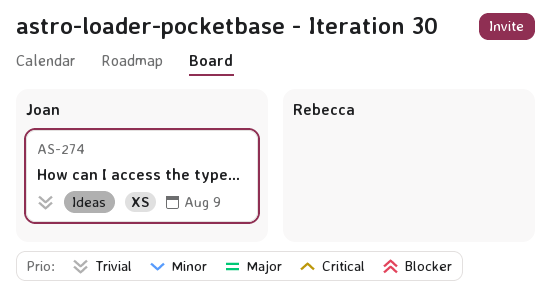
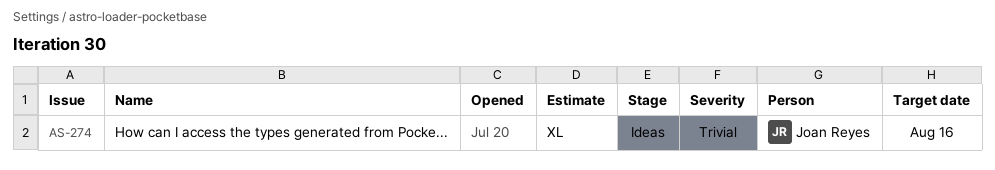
AS-274, estimate: XS -> XL
AS-274, due: Aug 9 -> Aug 16

